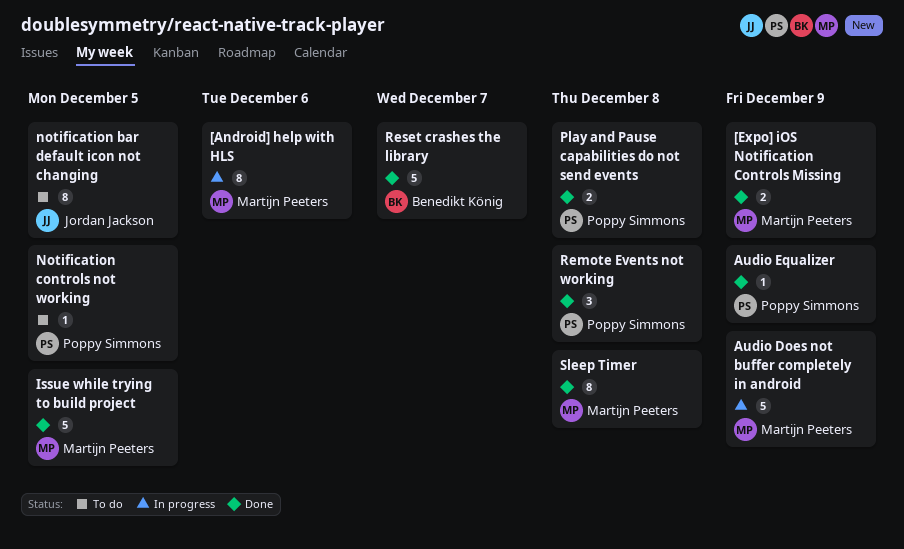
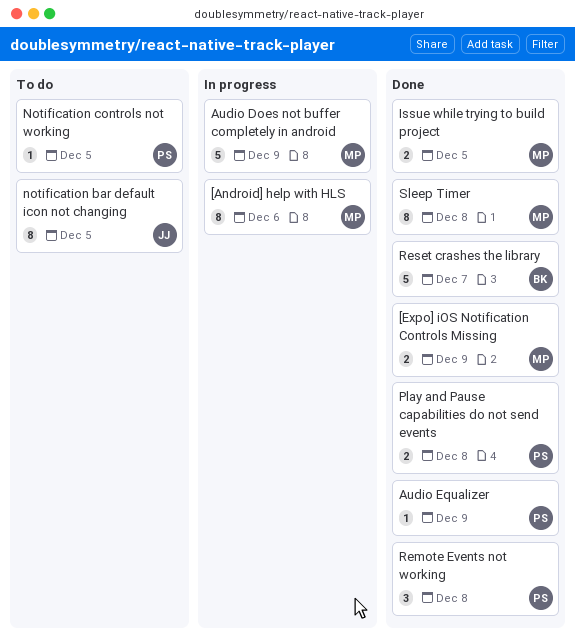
Issue while trying to build project, estimate: 5 -> 2

